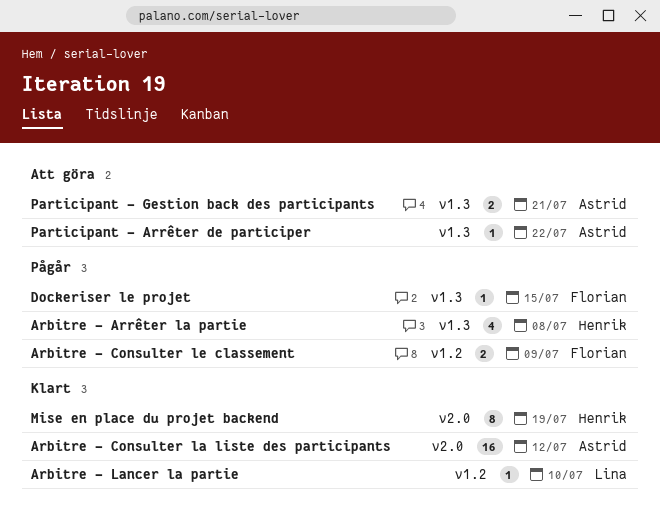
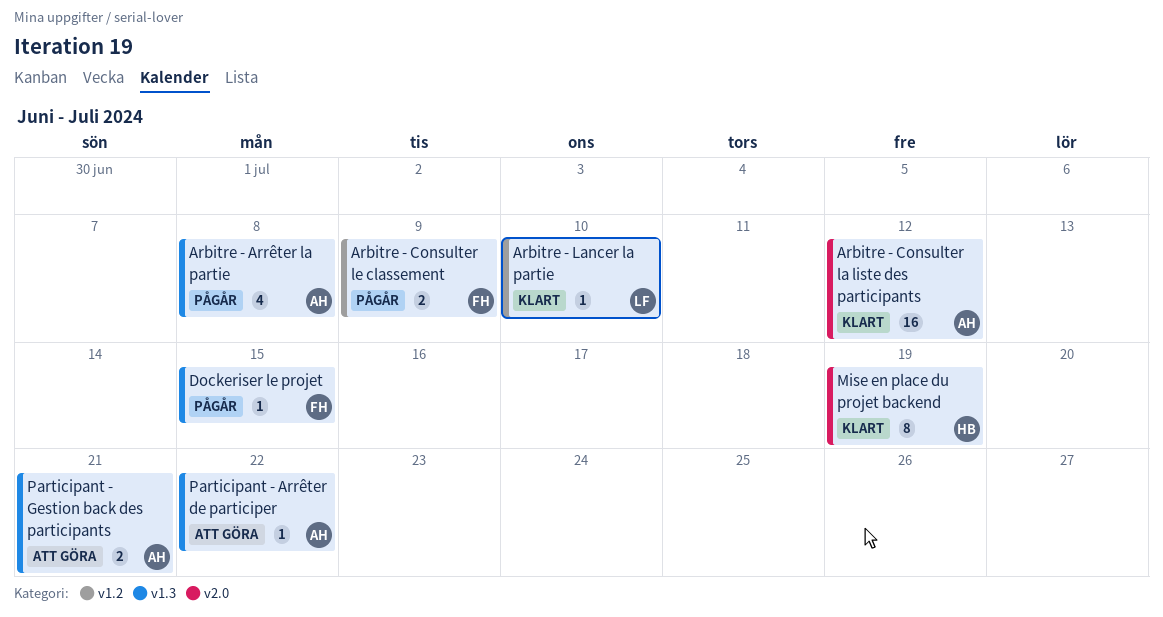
Arbitre - Arrêter la partie, owner: Henrik -> Astrid

